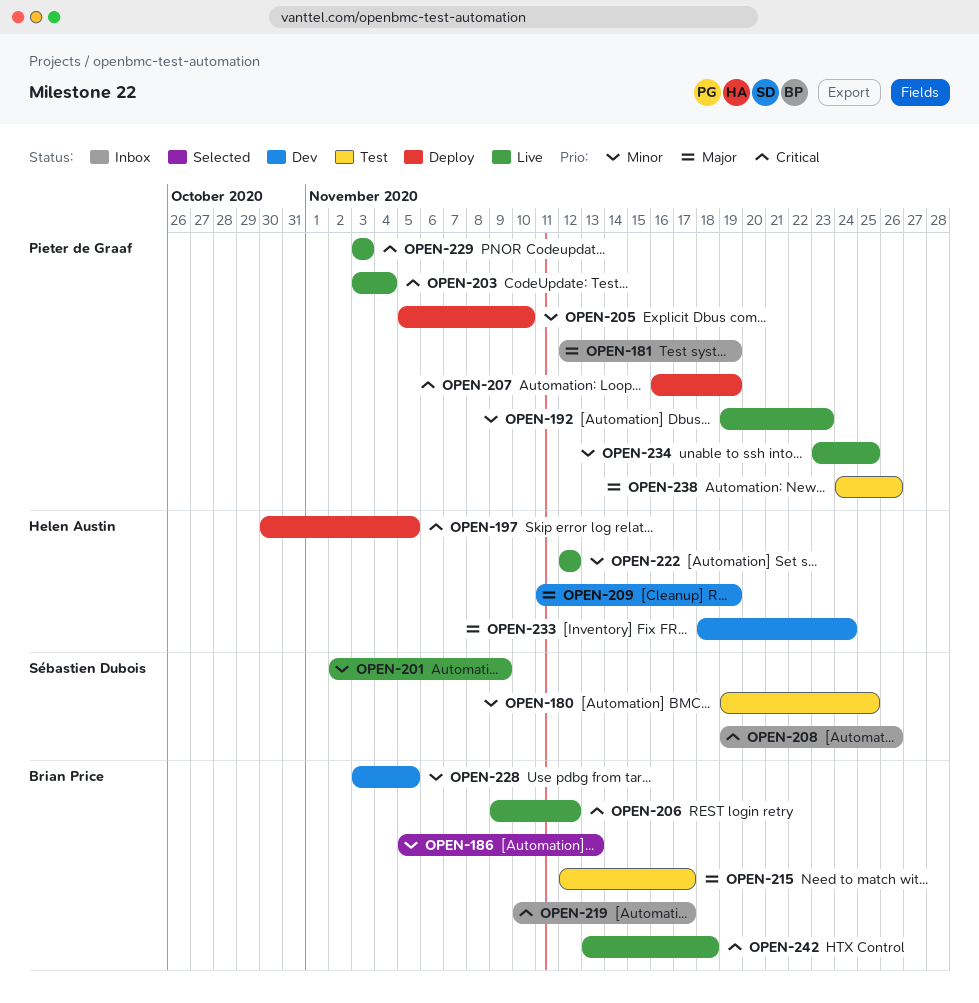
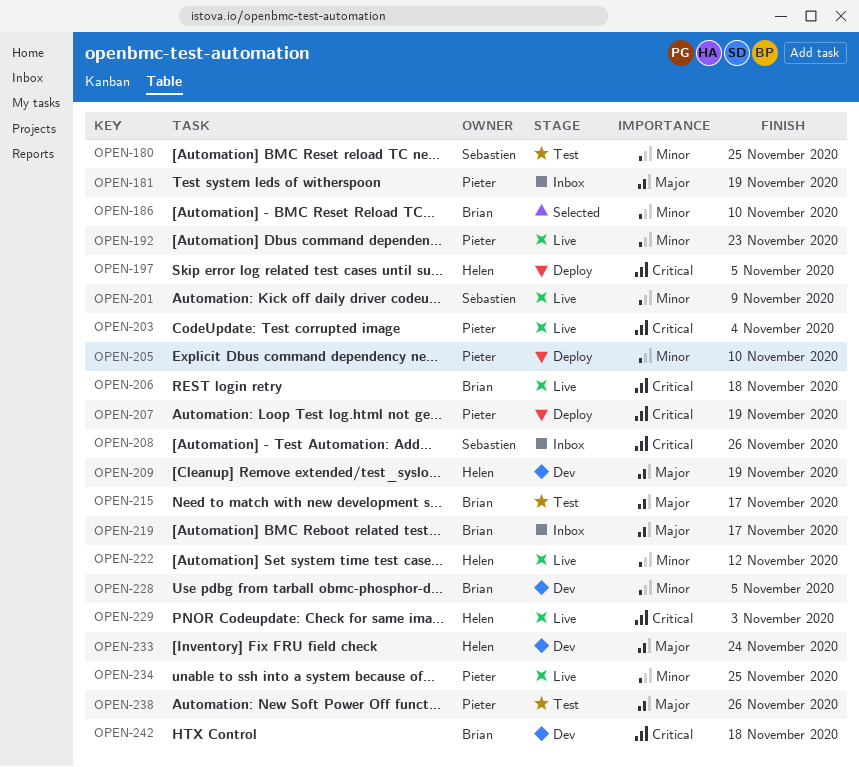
OPEN-186, due: Nov 13 -> Nov 10
OPEN-206, due: Nov 12 -> Nov 18
OPEN-219, priority: Critical -> Major
OPEN-229, owner: Pieter de Graaf -> Helen Austin
OPEN-242, status: Live -> Dev

